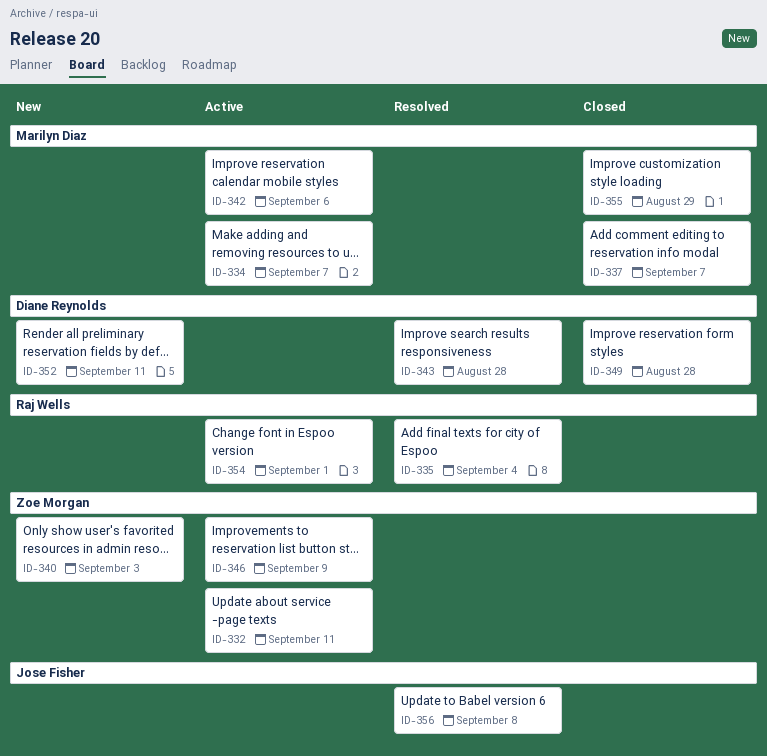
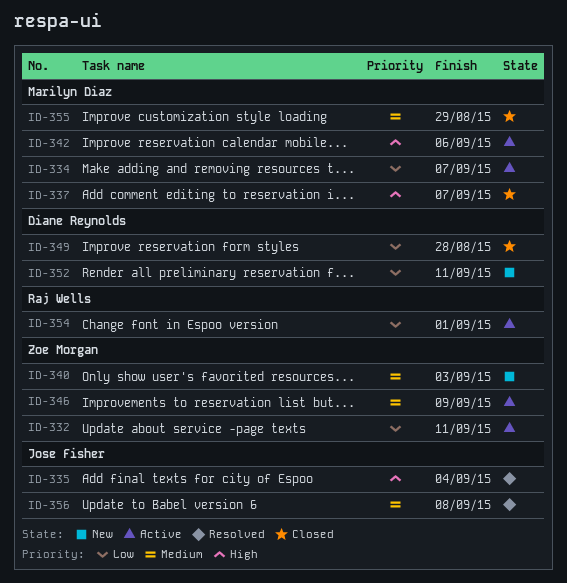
ID-335, owner: Raj Wells -> Jose Fisher
ID-343: present -> none

